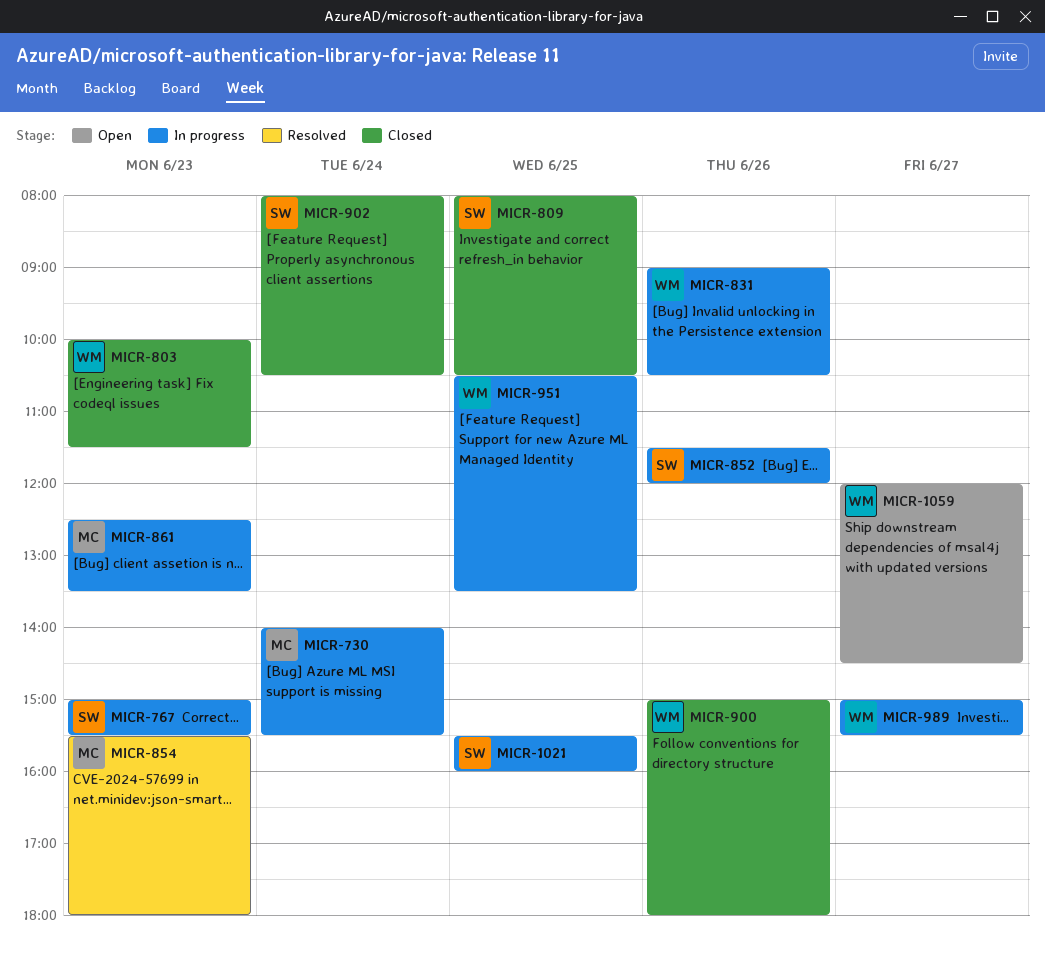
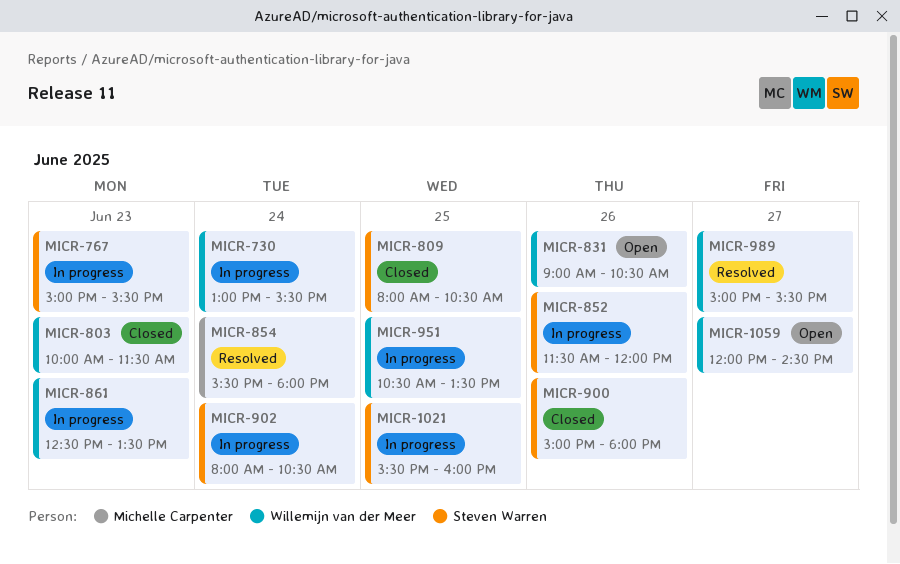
MICR-730, owner: Michelle Carpenter -> Willemijn van der Meer
MICR-730, begins: 14:00 -> 13:00
MICR-831, status: In progress -> Open
MICR-854, day: Jun 23 -> Jun 24
MICR-861, owner: Michelle Carpenter -> Willemijn van der Meer
MICR-900, owner: Willemijn van der Meer -> Steven Warren
MICR-902, status: Closed -> In progress
MICR-989, status: In progress -> Resolved

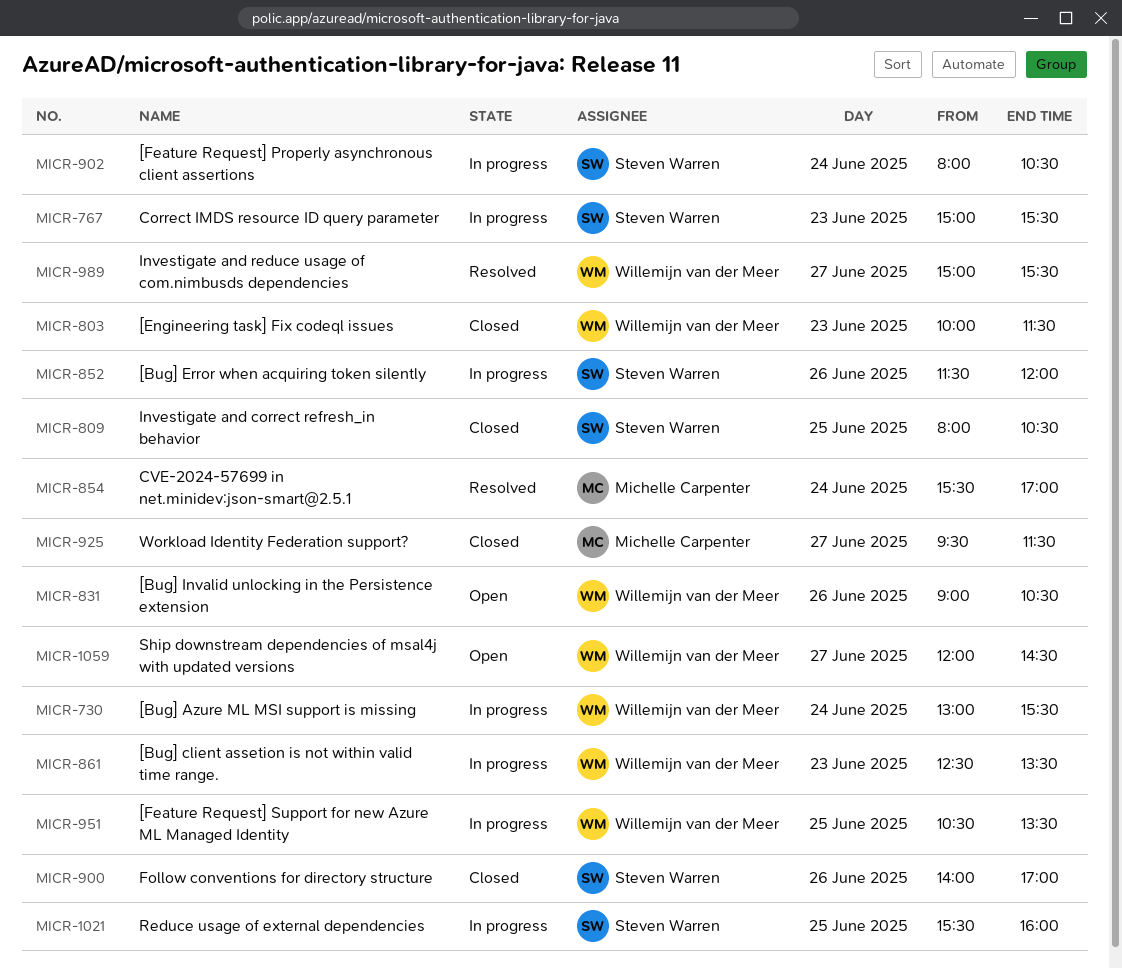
MICR-854, ends: 18:00 -> 17:00
MICR-900, begins: 15:00 -> 14:00
MICR-900, ends: 18:00 -> 17:00
MICR-925: none -> present

